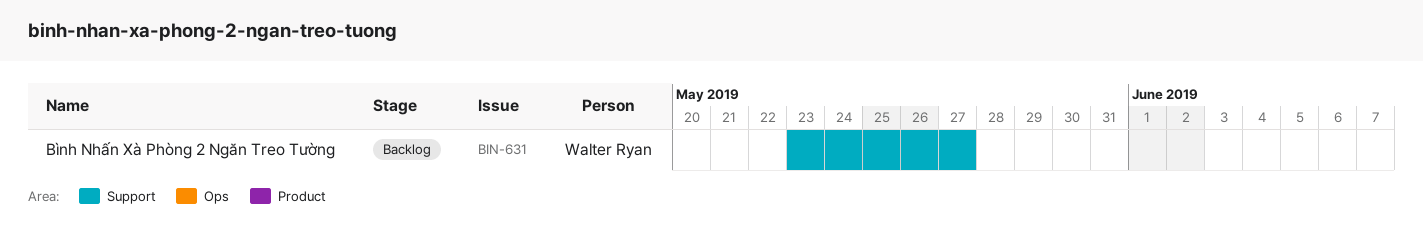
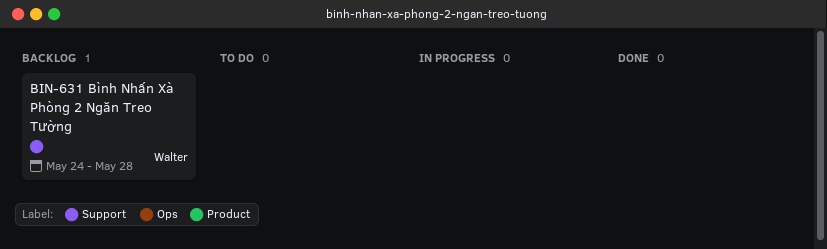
BIN-631, start: May 23 -> May 24
BIN-631, due: May 27 -> May 28

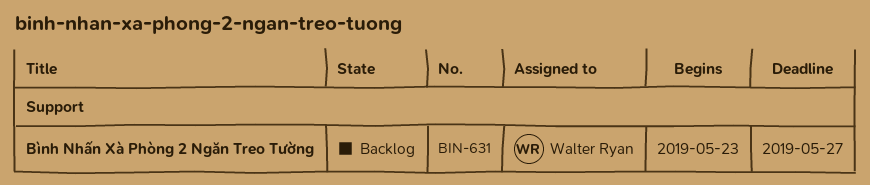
BIN-631, start: May 24 -> May 23
BIN-631, due: May 28 -> May 27

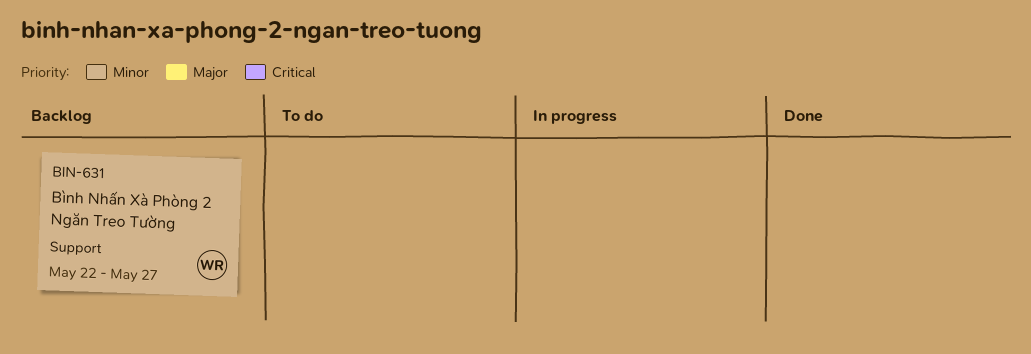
BIN-631, start: May 23 -> May 22

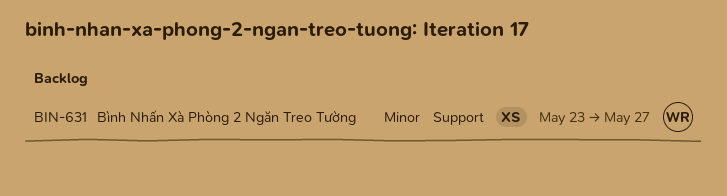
BIN-631, start: May 22 -> May 23

